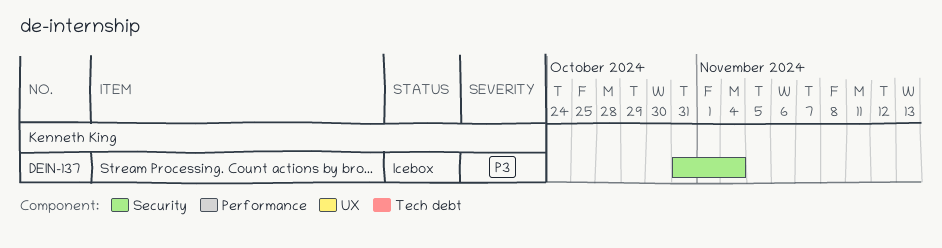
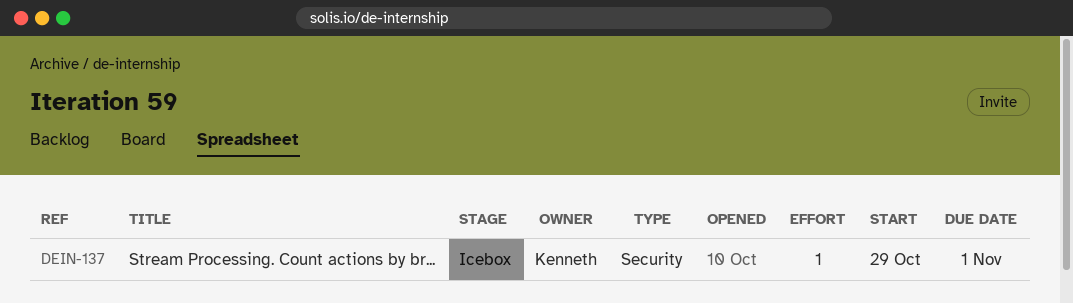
DEIN-137, start: Oct 31 -> Oct 29
DEIN-137, due: Nov 4 -> Nov 1

